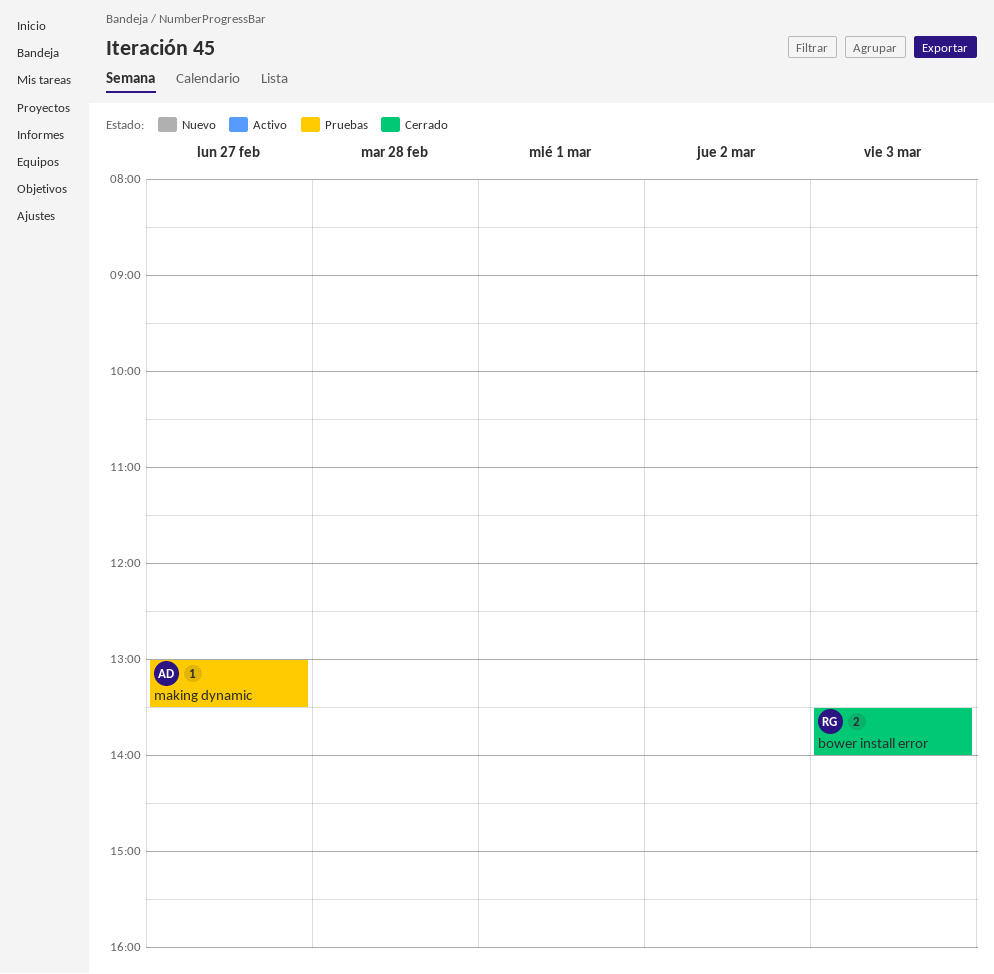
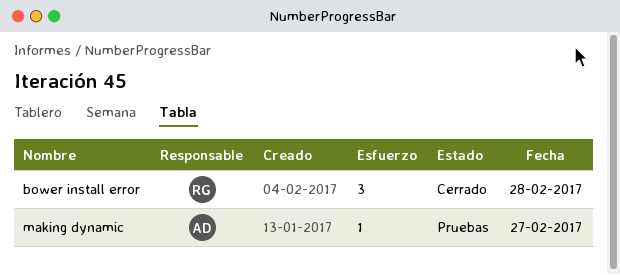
bower install error, estimate: 2 -> 3
bower install error, day: Mar 3 -> Feb 28

